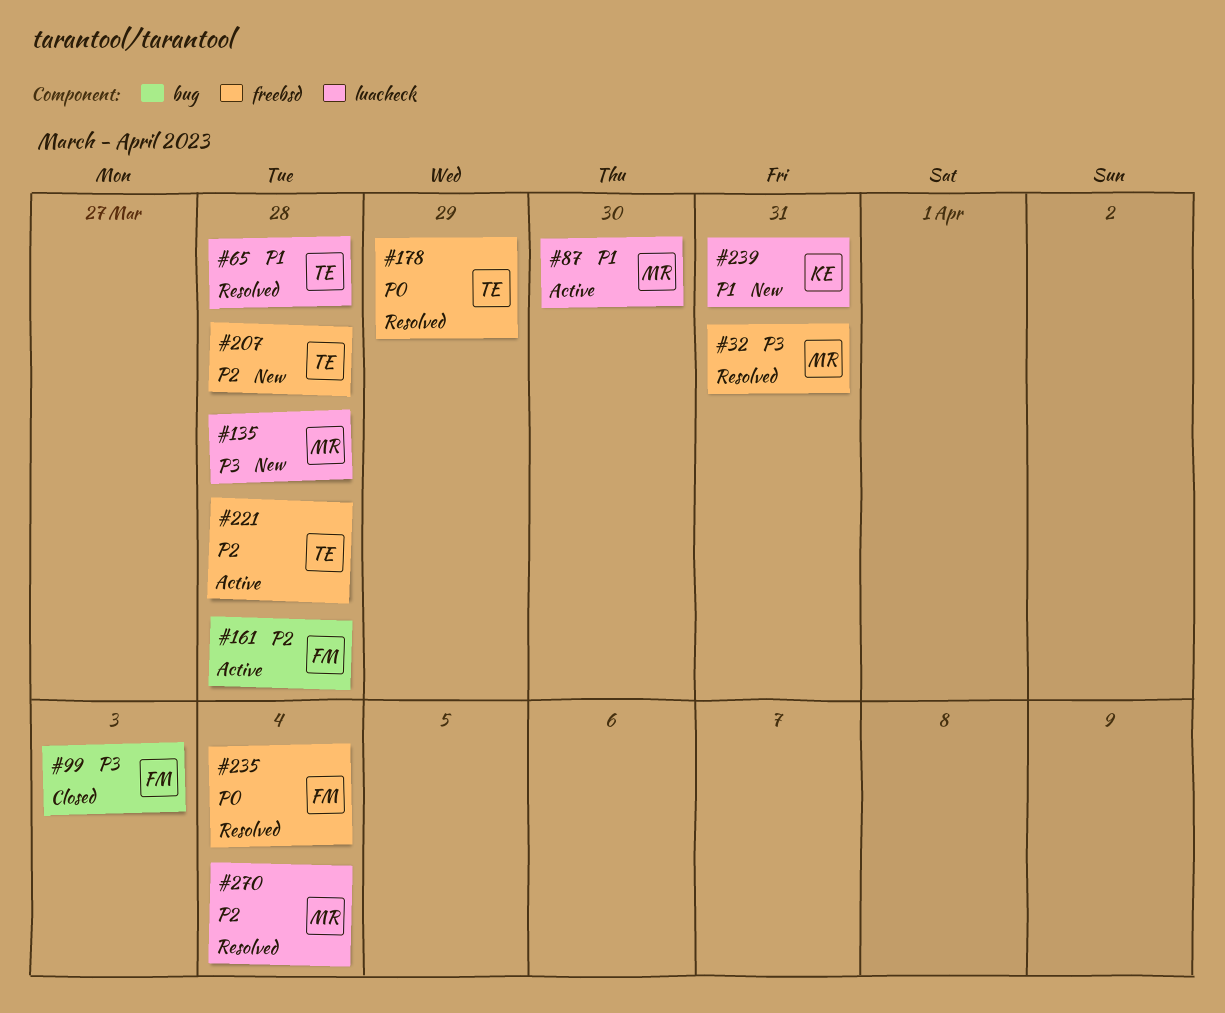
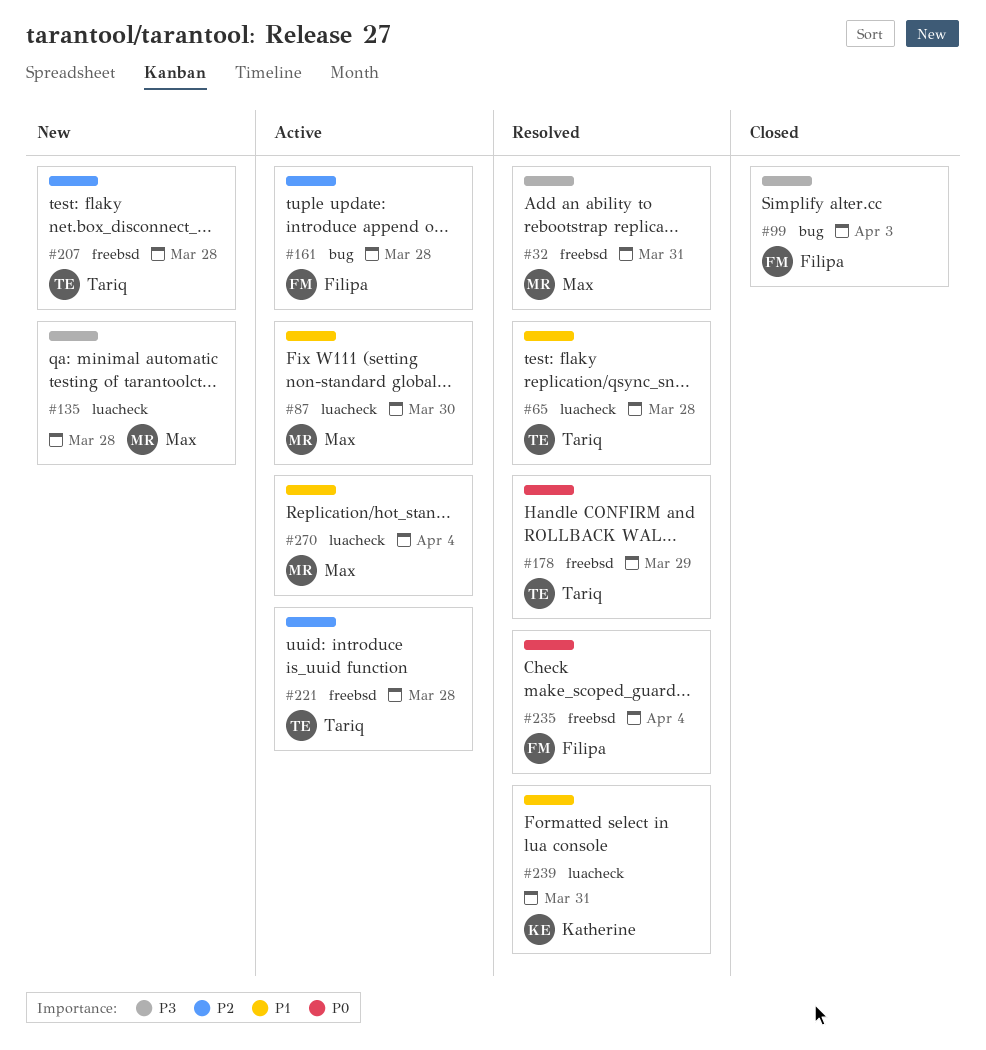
#239, status: New -> Resolved
#270, status: Resolved -> Active
#270, priority: P2 -> P1

